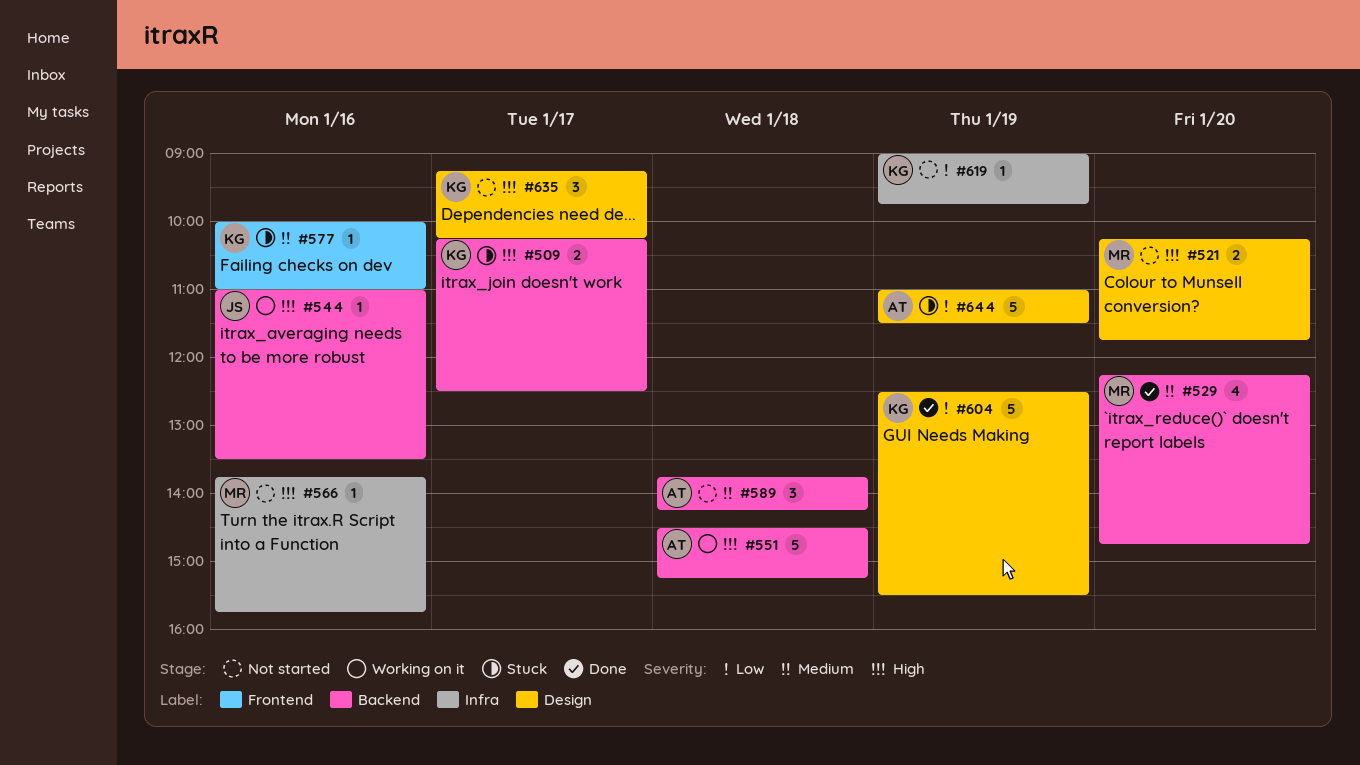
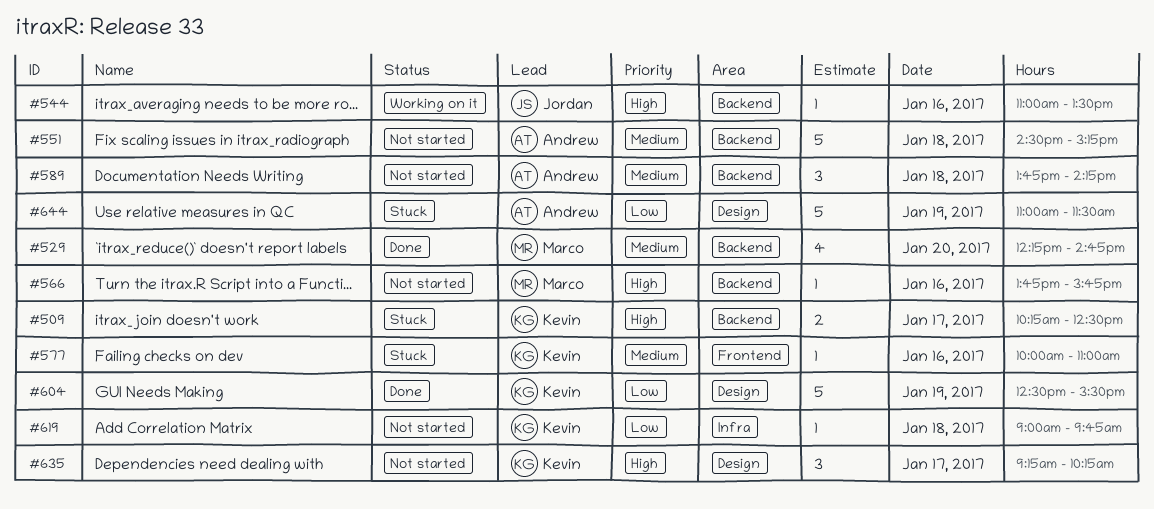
#521: present -> none
#551, status: Working on it -> Not started
#551, priority: High -> Medium
#566, label: Infra -> Backend
#619, day: Jan 19 -> Jan 18

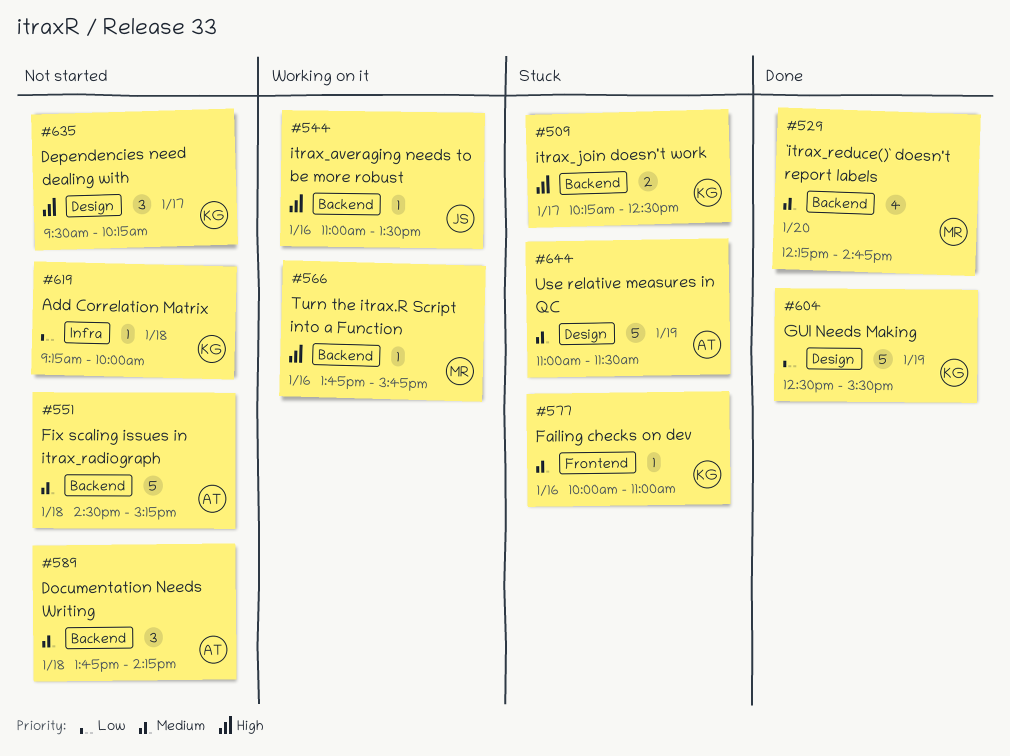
#566, status: Not started -> Working on it
#619, begins: 09:00 -> 09:15
#619, ends: 09:45 -> 10:00
#635, begins: 09:15 -> 09:30
#644, priority: Low -> Medium

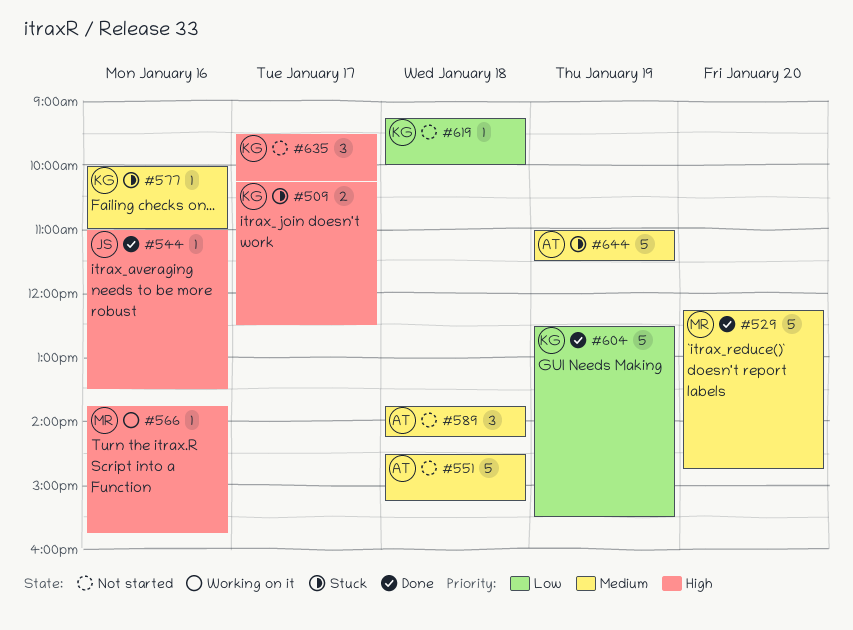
#529, estimate: 4 -> 5
#544, status: Working on it -> Done

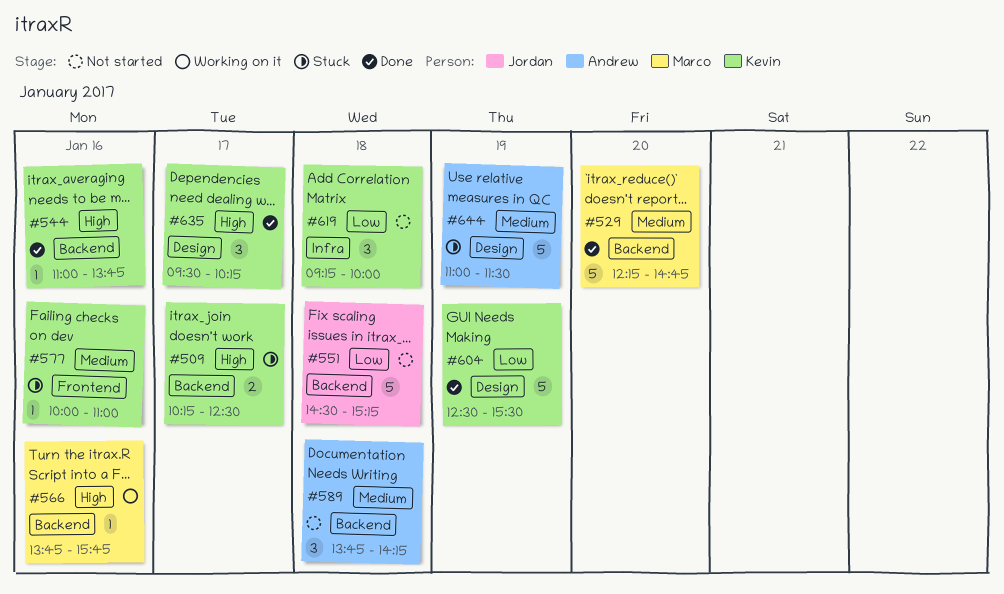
#544, owner: Jordan -> Kevin
#544, ends: 13:30 -> 13:45
#551, owner: Andrew -> Jordan
#551, priority: Medium -> Low
#619, estimate: 1 -> 3
#635, status: Not started -> Done

